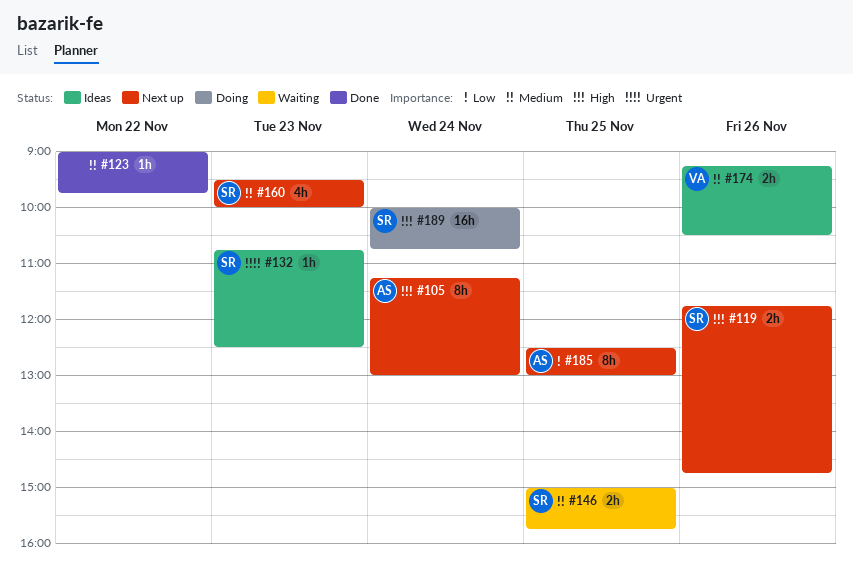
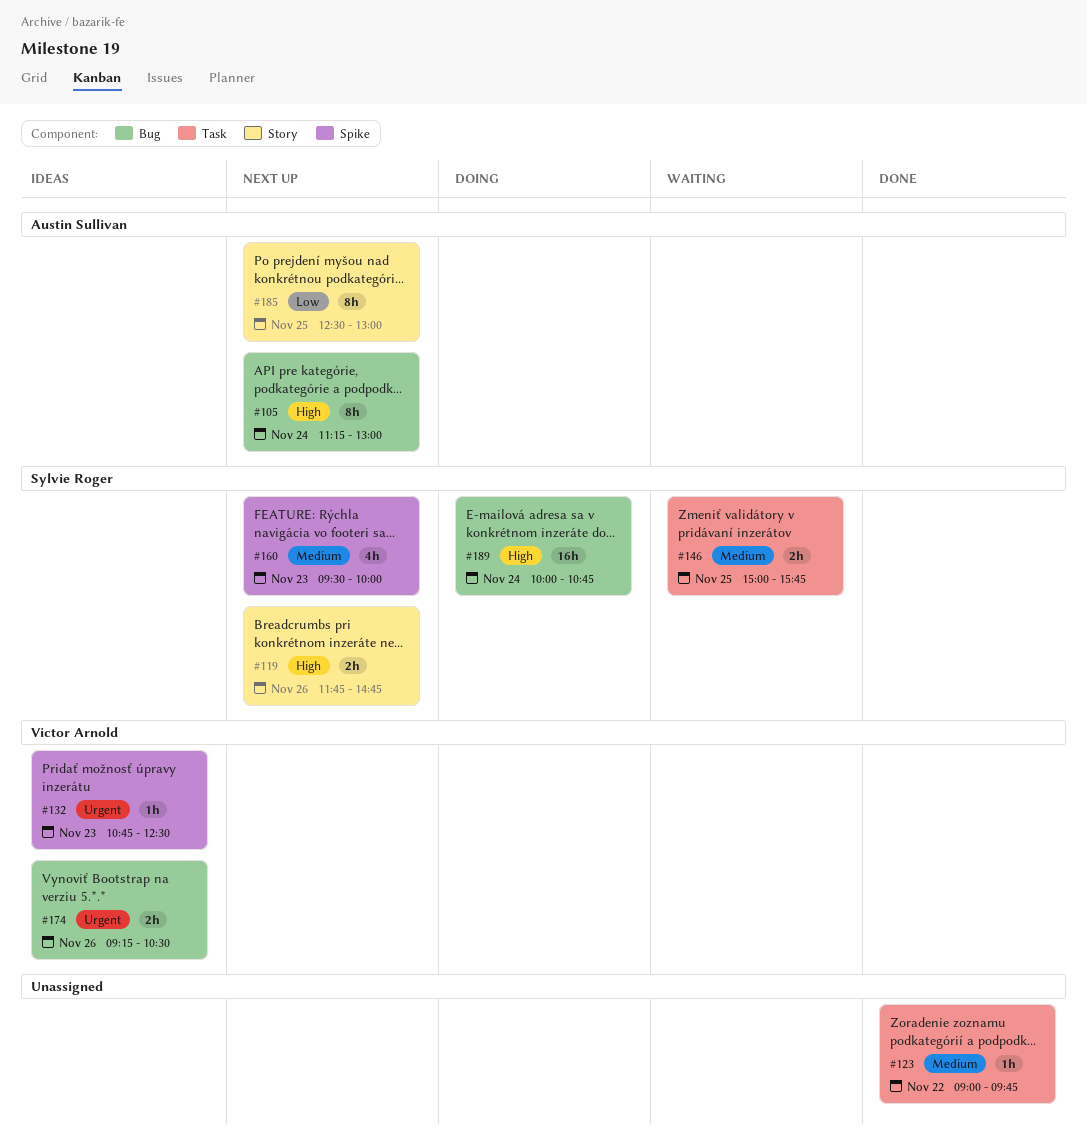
#132, owner: Sylvie Roger -> Victor Arnold
#174, priority: Medium -> Urgent

